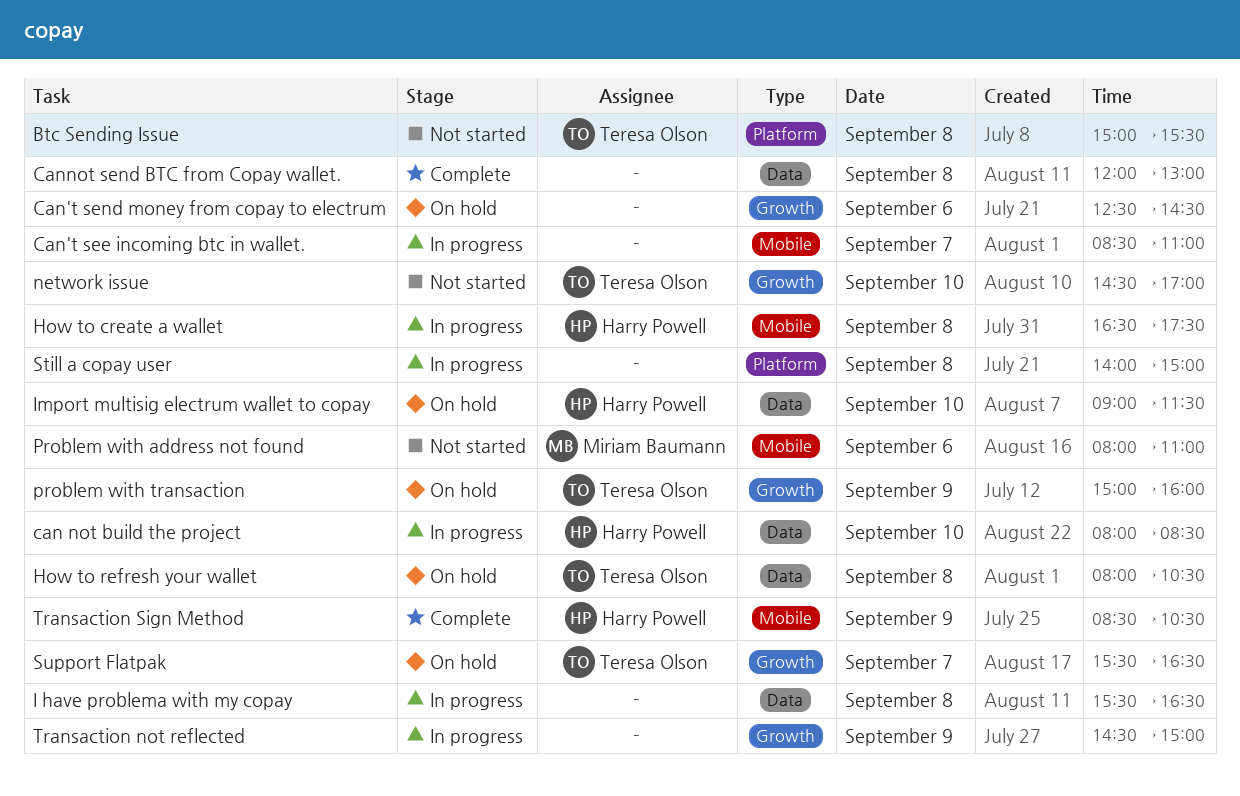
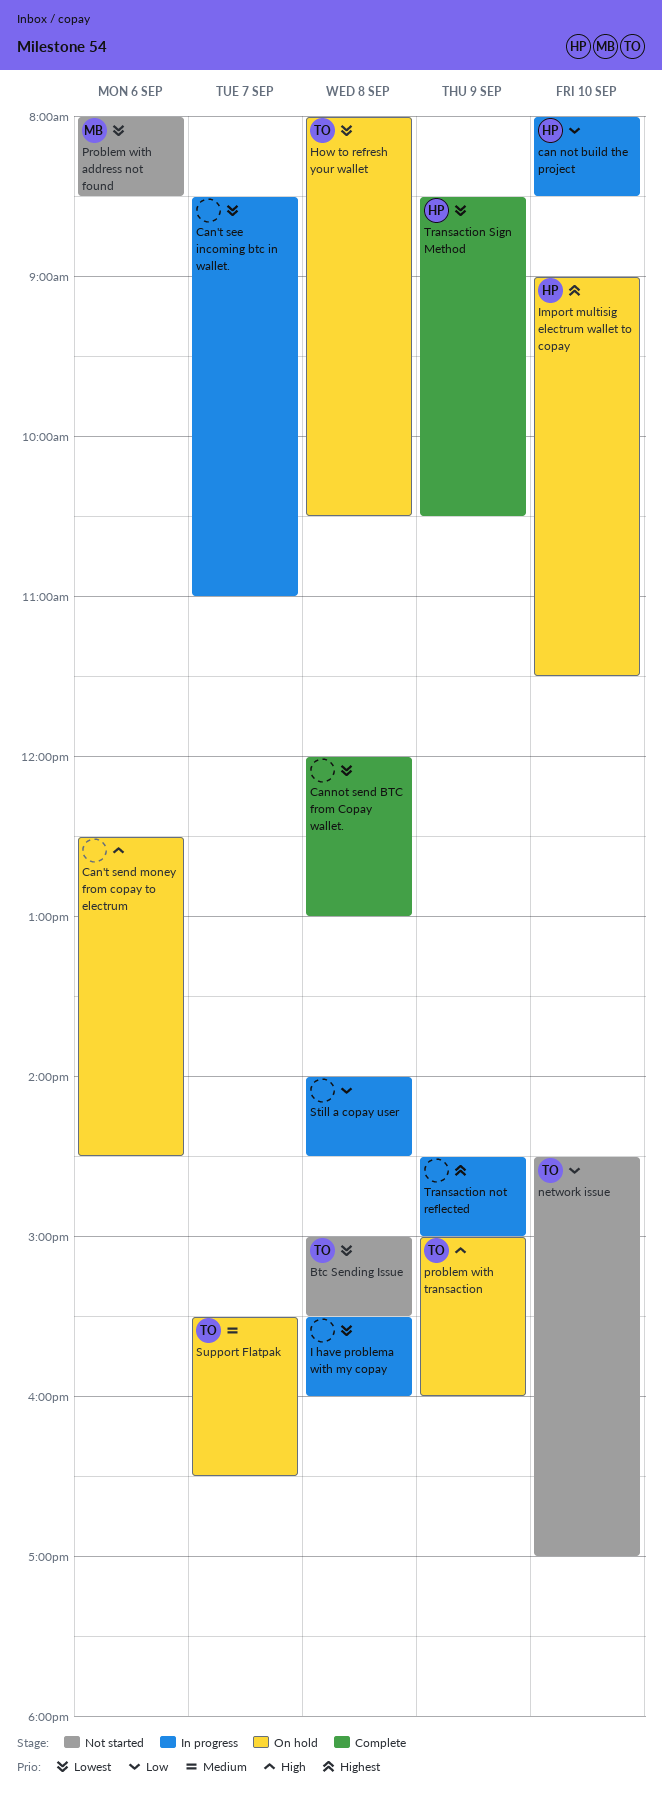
How to create a wallet: present -> none
I have problema with my copay, ends: 16:30 -> 16:00
Problem with address not found, ends: 11:00 -> 08:30
Still a copay user, ends: 15:00 -> 14:30

